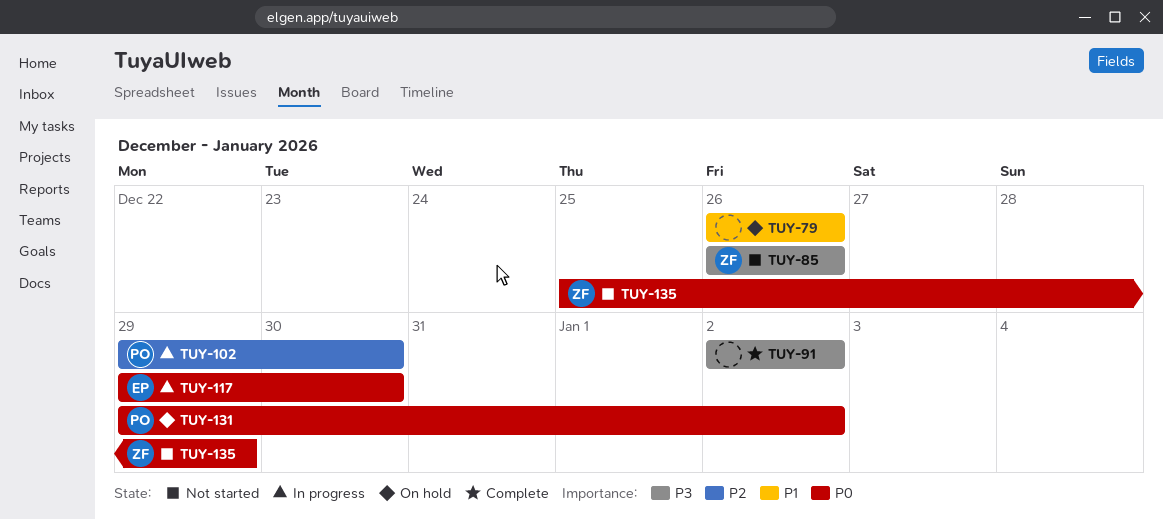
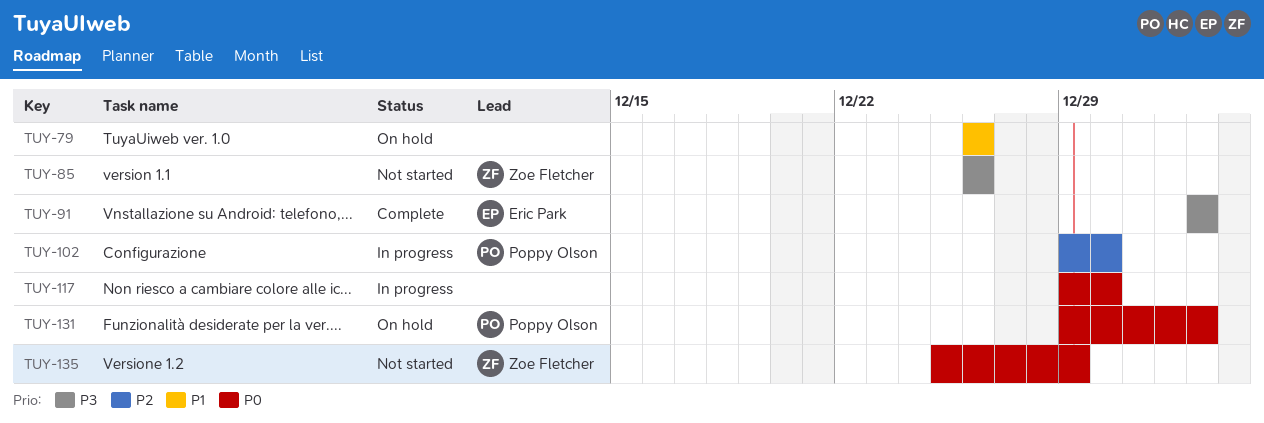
TUY-91, owner: none -> Eric Park
TUY-117, owner: Eric Park -> none

